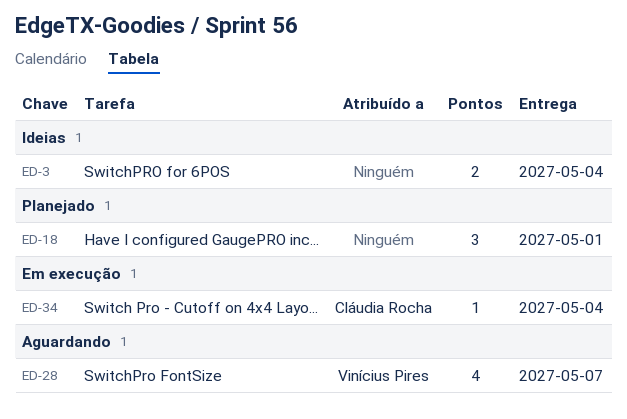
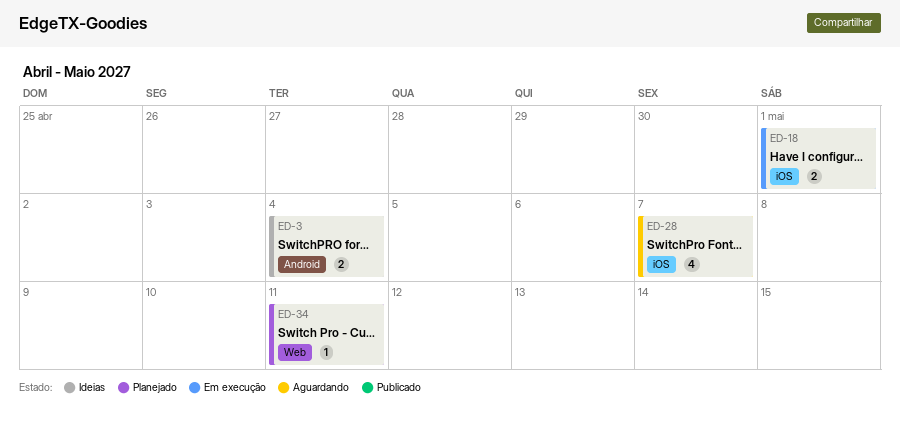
ED-18, status: Planejado -> Em execução
ED-18, estimate: 3 -> 2
ED-34, status: Em execução -> Planejado
ED-34, due: May 4 -> May 11

